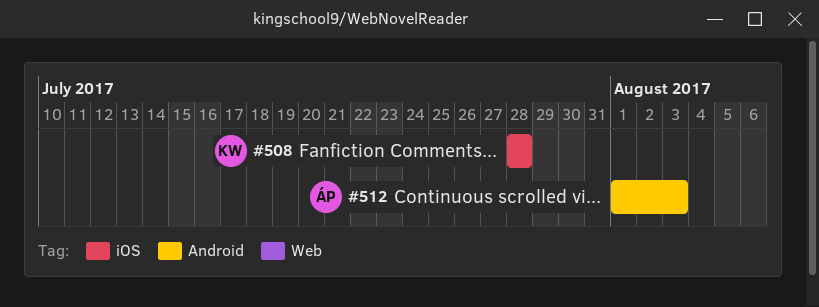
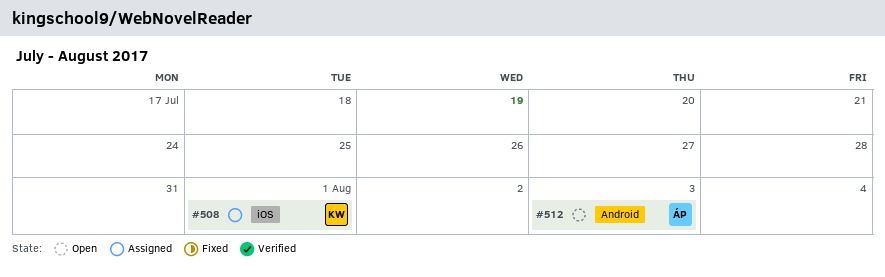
#508, due: Jul 28 -> Aug 1

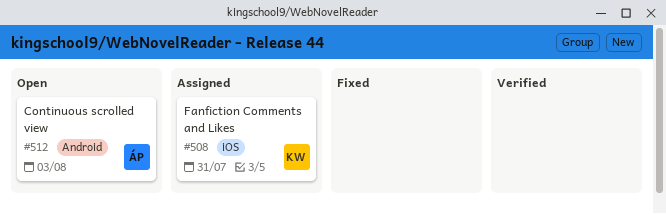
#508, due: Aug 1 -> Jul 31

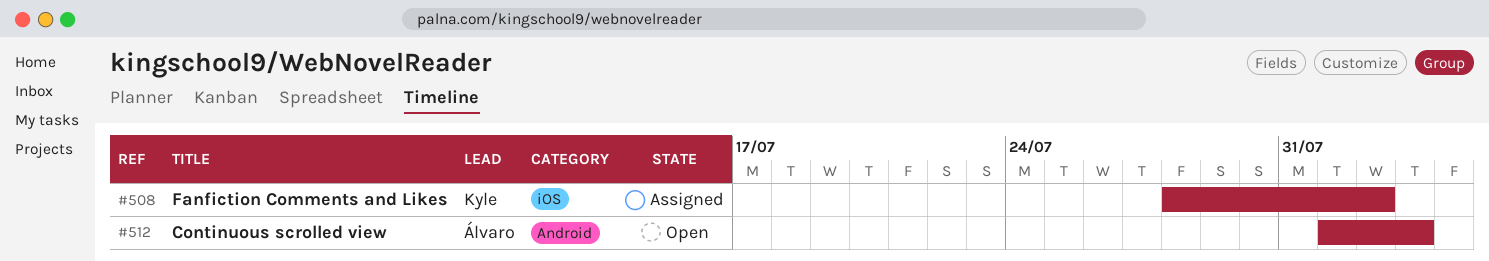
#508, due: Jul 31 -> Aug 2

